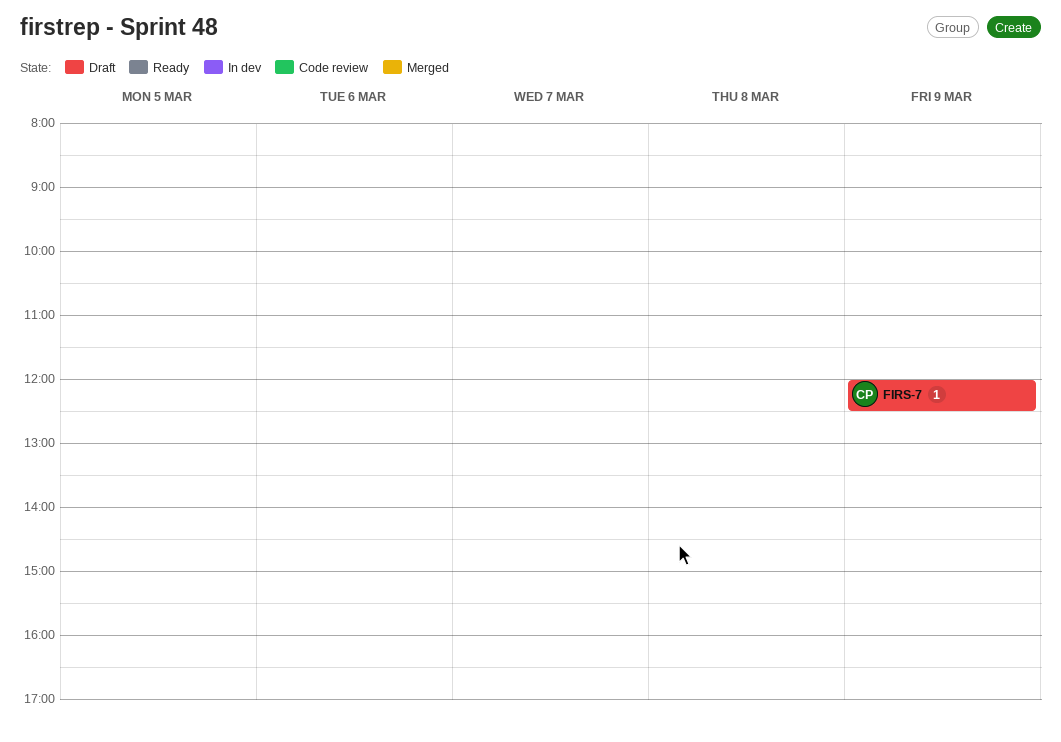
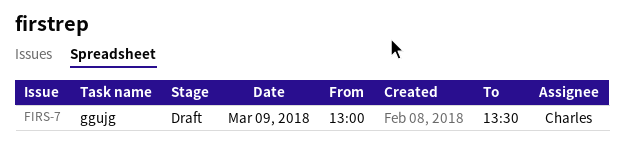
FIRS-7, begins: 12:00 -> 13:00
FIRS-7, ends: 12:30 -> 13:30

